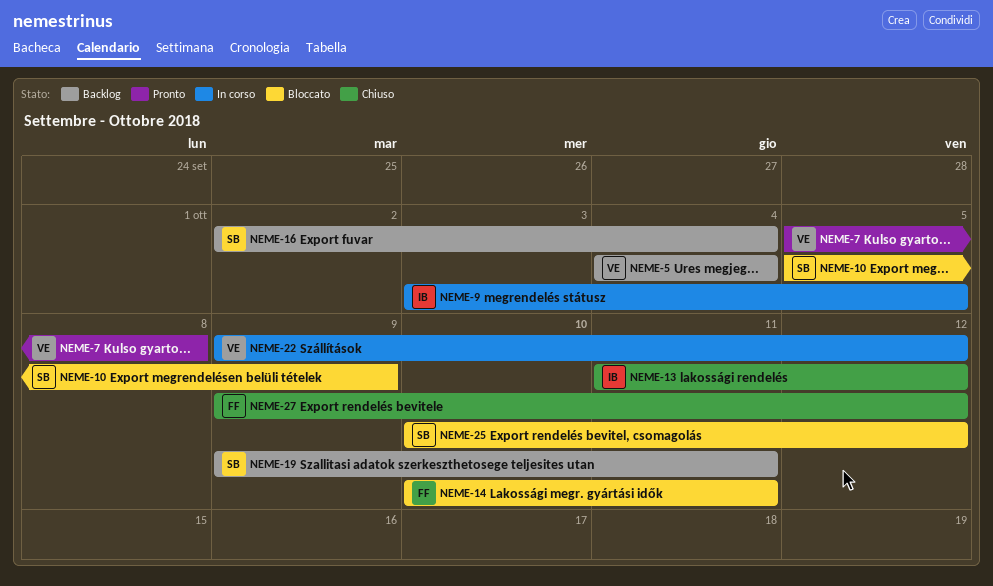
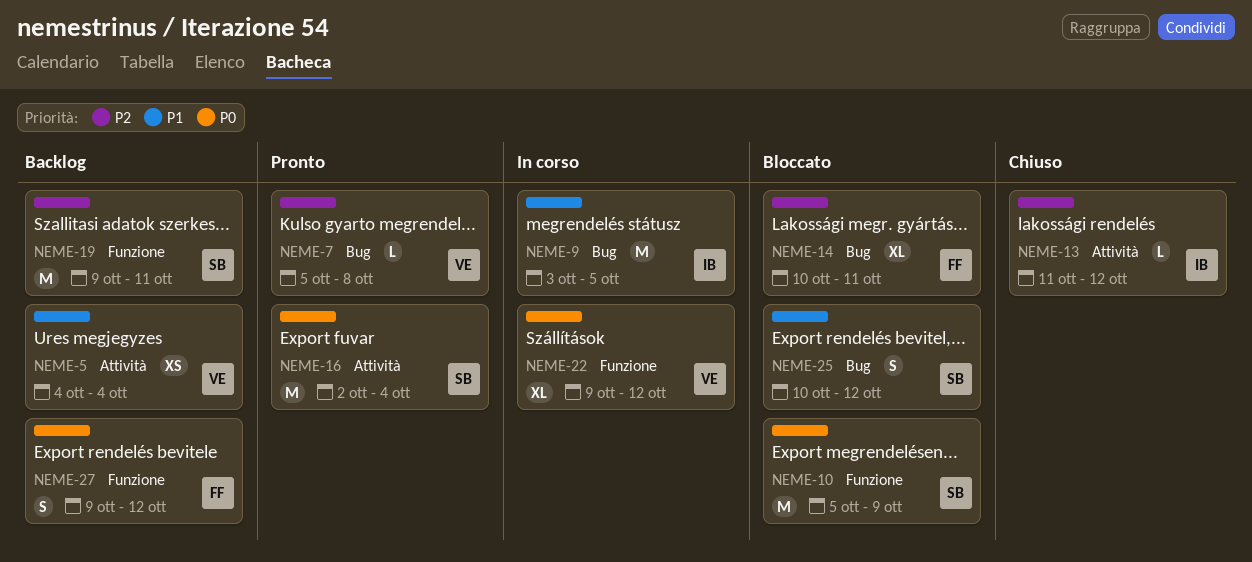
NEME-16, status: Backlog -> Pronto
NEME-27, status: Chiuso -> Backlog

